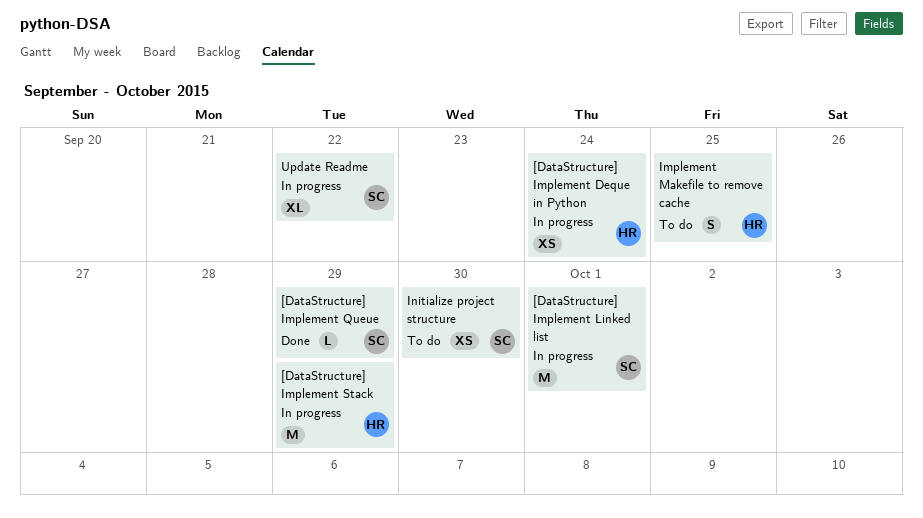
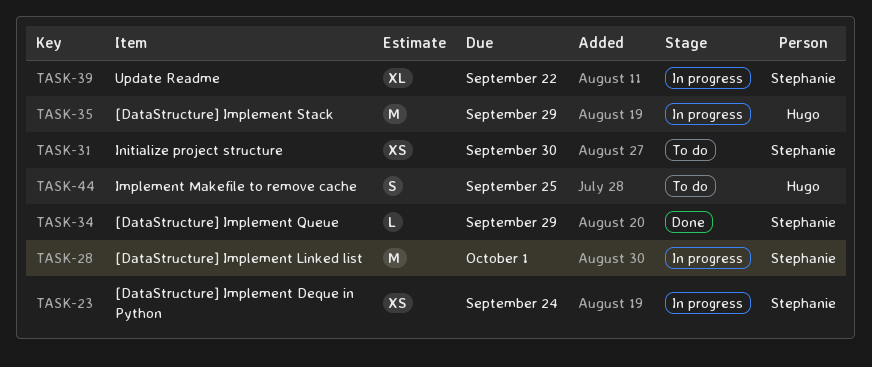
[DataStructure] Implement Deque in Python, owner: Hugo -> Stephanie

